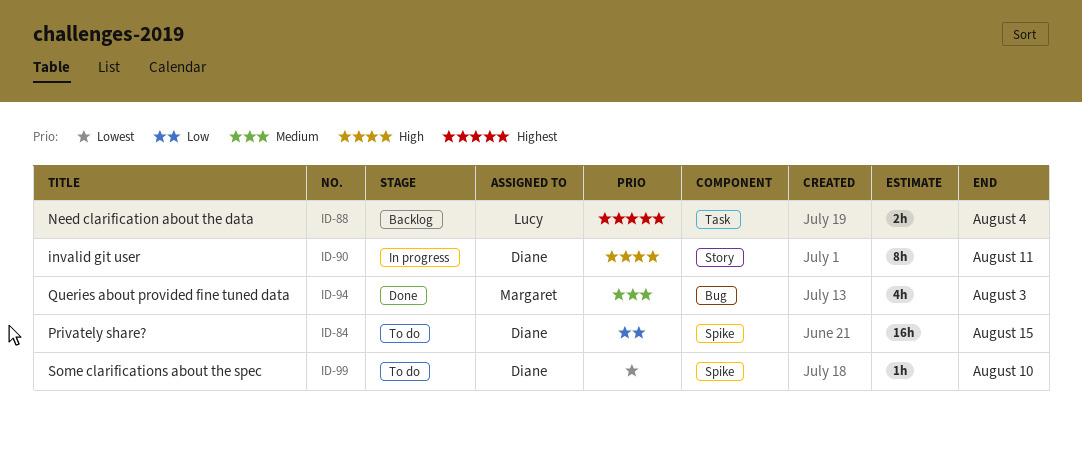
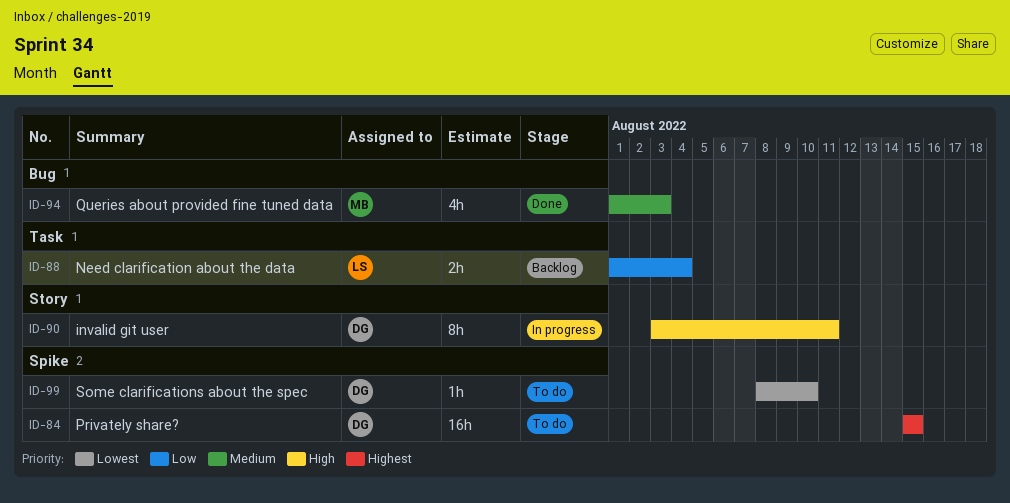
ID-84, priority: Low -> Highest
ID-88, priority: Highest -> Low

